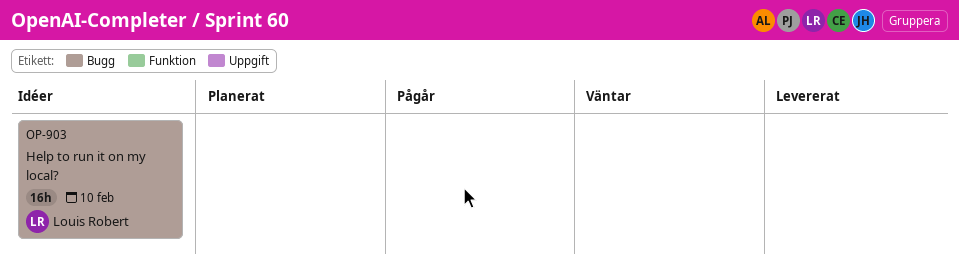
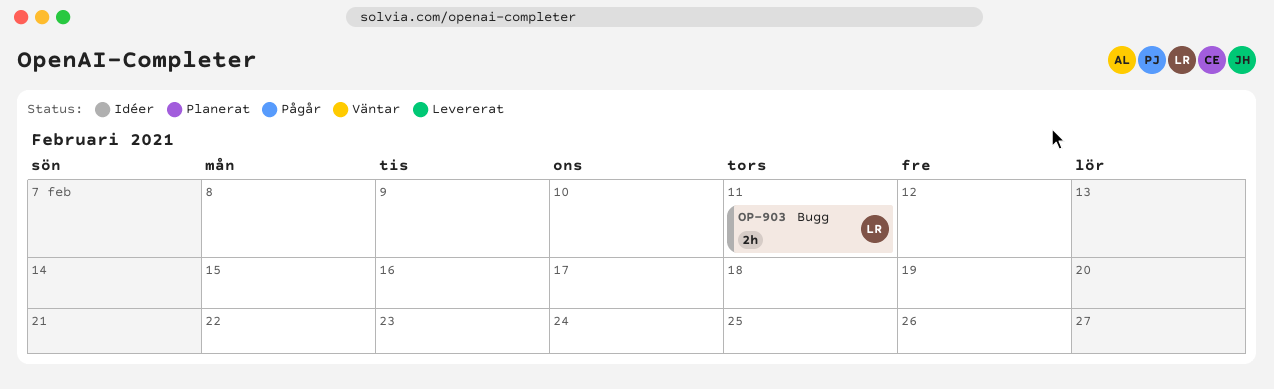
OP-903, estimate: 16h -> 2h
OP-903, due: Feb 10 -> Feb 11

